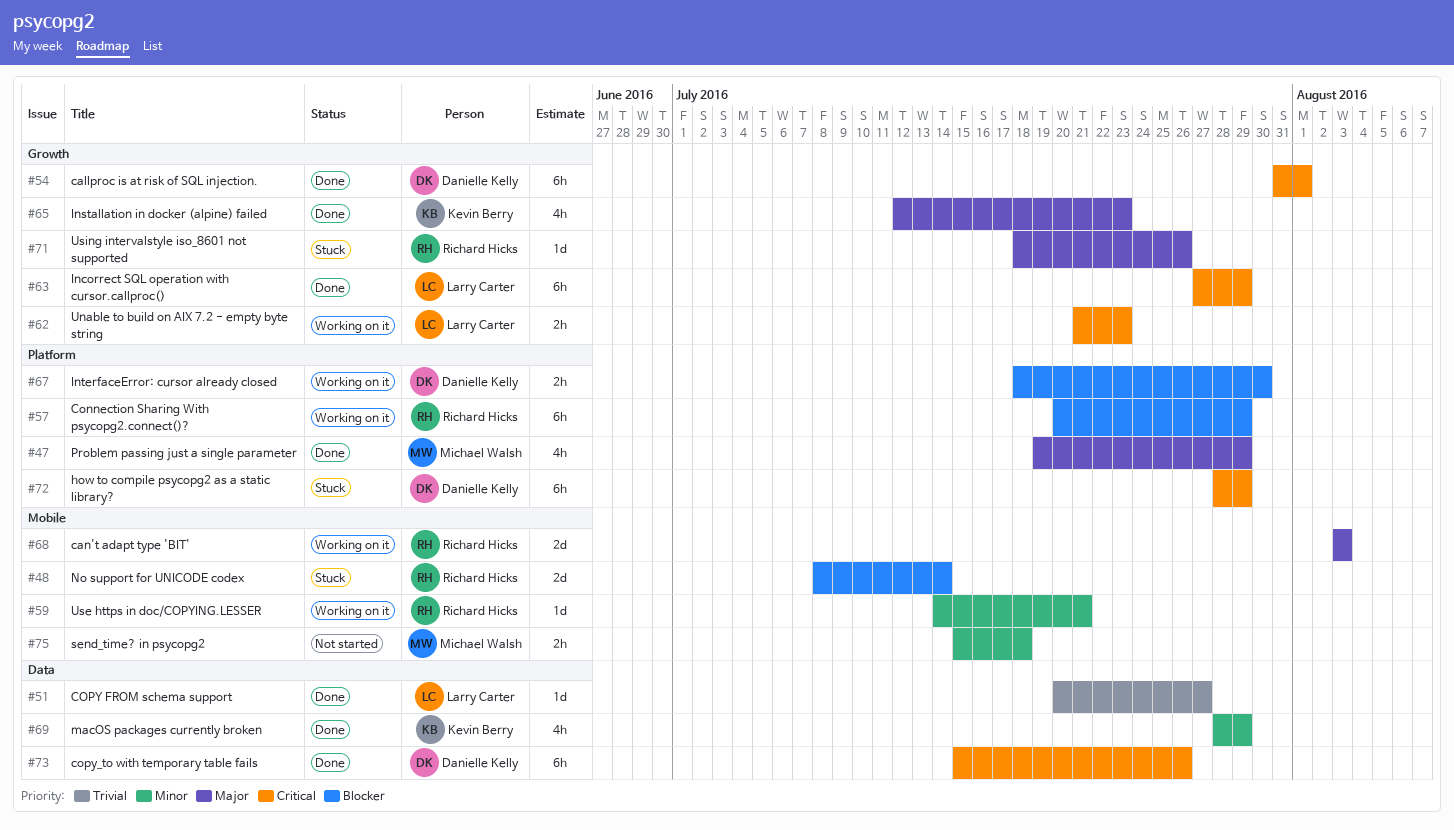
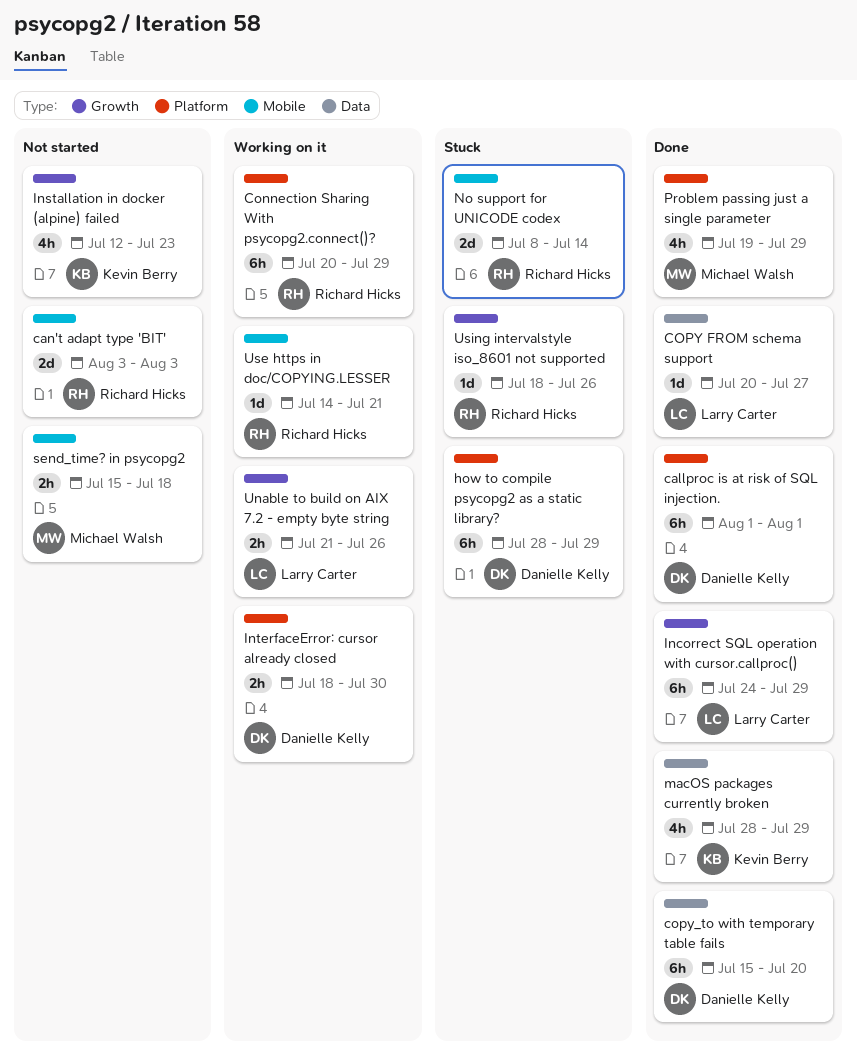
callproc is at risk of SQL injection., label: Growth -> Platform
callproc is at risk of SQL injection., start: Jul 31 -> Aug 1
can't adapt type 'BIT', status: Working on it -> Not started
copy_to with temporary table fails, due: Jul 26 -> Jul 20
Incorrect SQL operation with cursor.callproc(), start: Jul 27 -> Jul 24
Installation in docker (alpine) failed, status: Done -> Not started
Unable to build on AIX 7.2 - empty byte string, due: Jul 23 -> Jul 26

